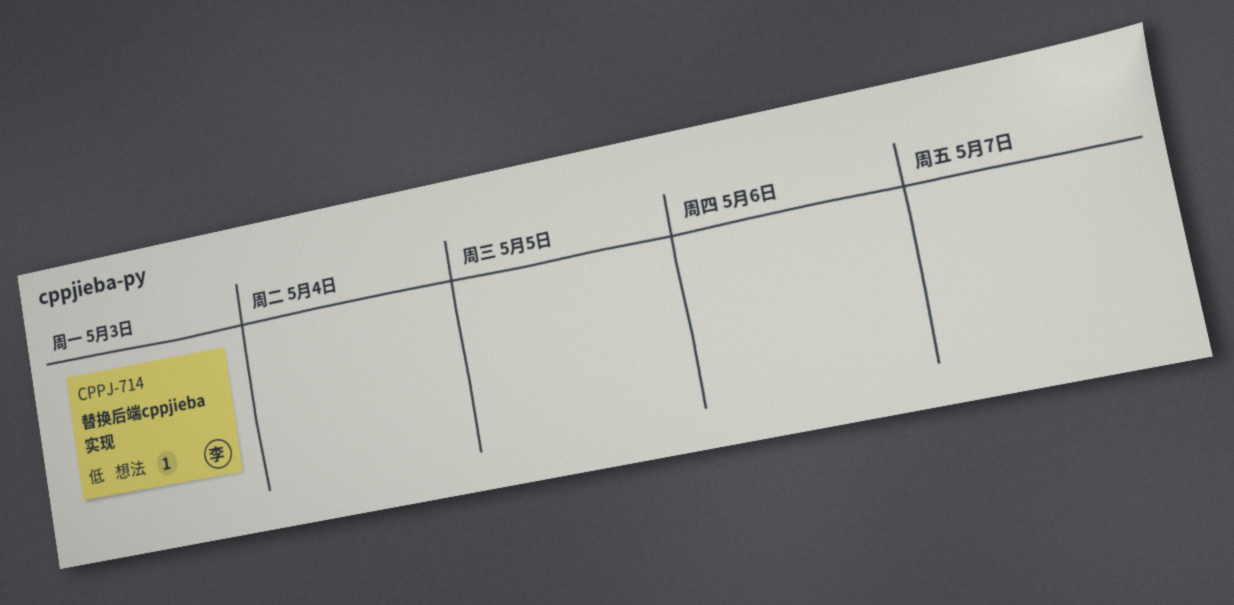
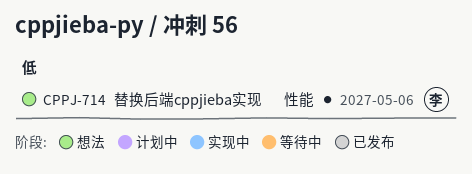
CPPJ-714, due: May 3 -> May 6

